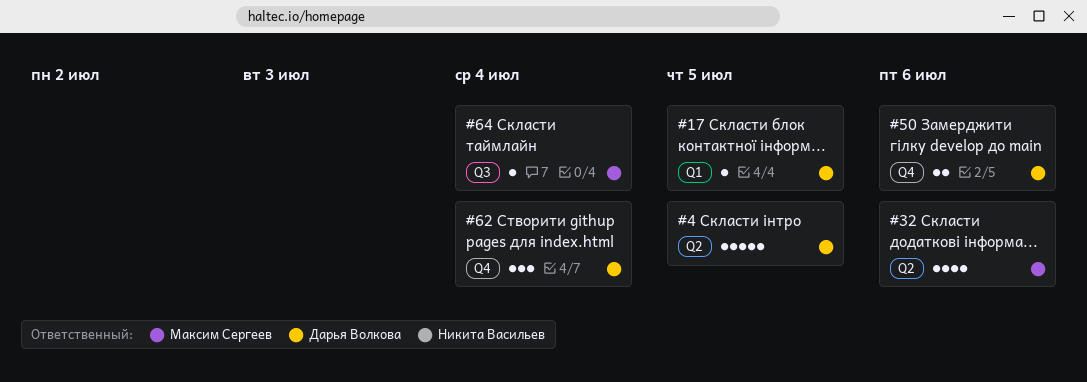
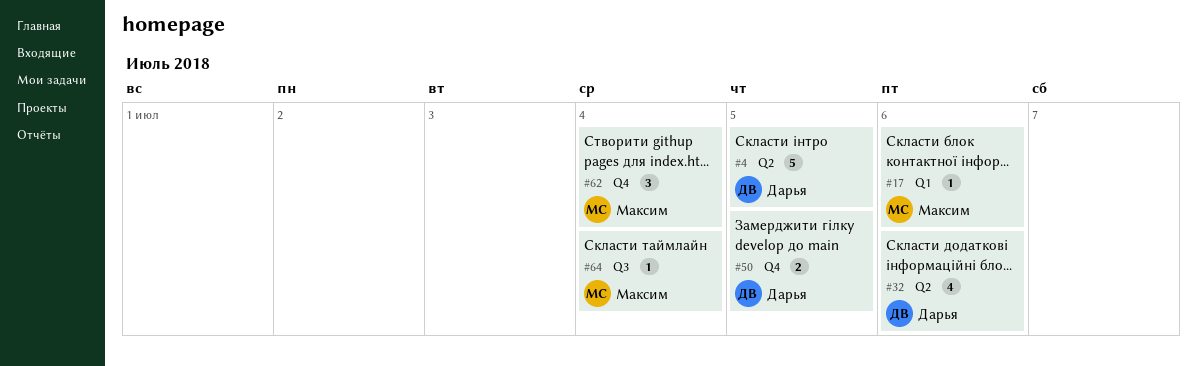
#17, owner: Дарья Волкова -> Максим Сергеев
#17, due: Jul 5 -> Jul 6
#32, owner: Максим Сергеев -> Дарья Волкова
#50, due: Jul 6 -> Jul 5
#62, owner: Дарья Волкова -> Максим Сергеев

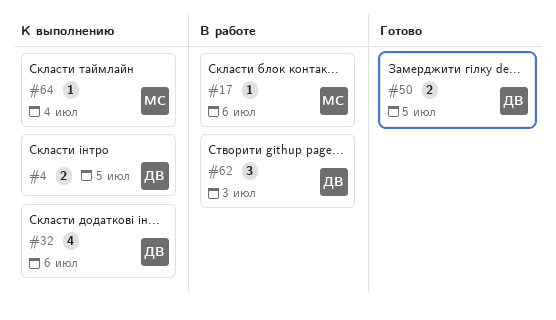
#4, estimate: 5 -> 2
#62, owner: Максим -> Дарья
#62, due: Jul 4 -> Jul 3

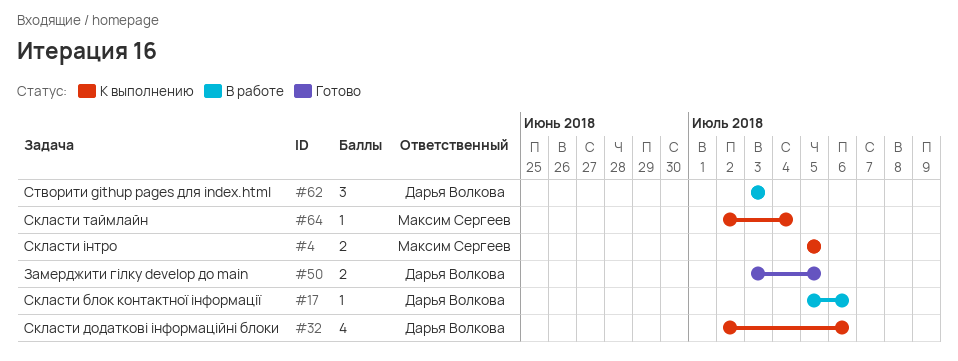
#4, owner: Дарья Волкова -> Максим Сергеев
#17, owner: Максим Сергеев -> Дарья Волкова

